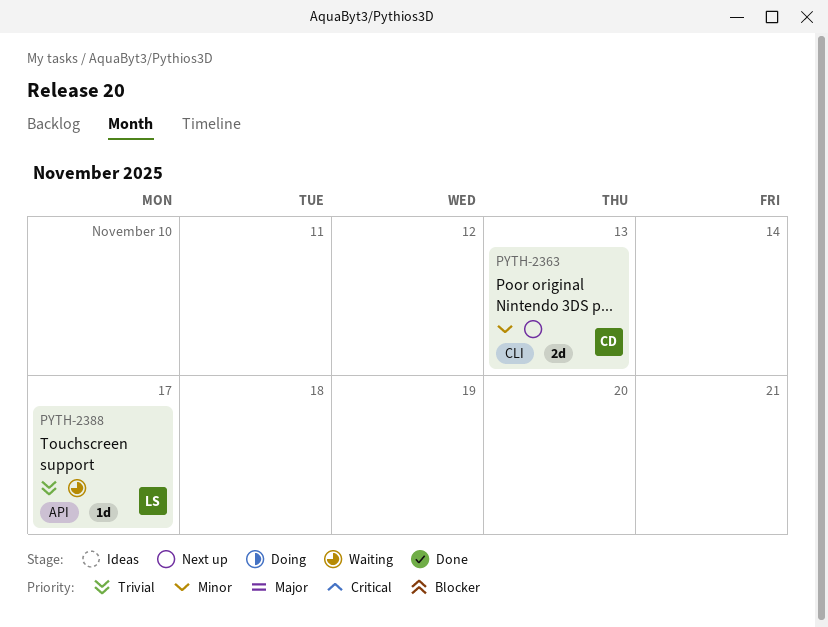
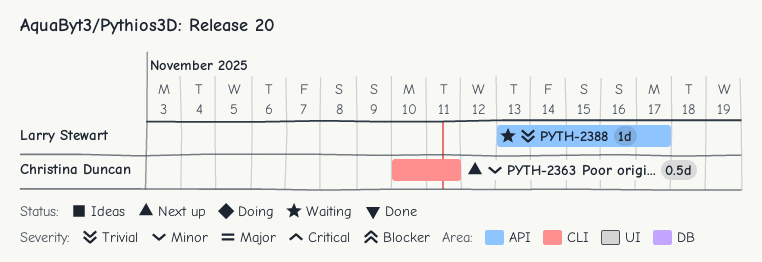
PYTH-2363, estimate: 2d -> 0.5d
PYTH-2363, due: Nov 13 -> Nov 11

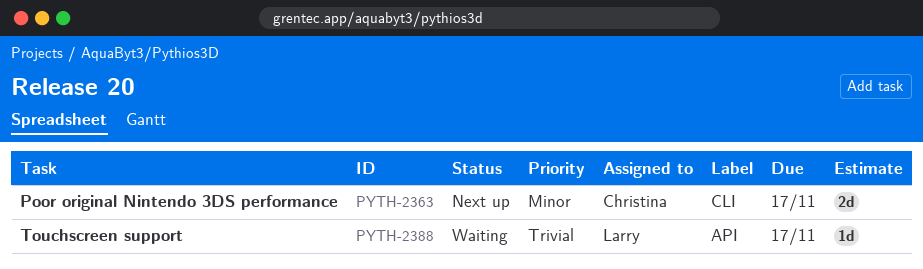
PYTH-2363, estimate: 0.5d -> 2d
PYTH-2363, due: Nov 11 -> Nov 17

